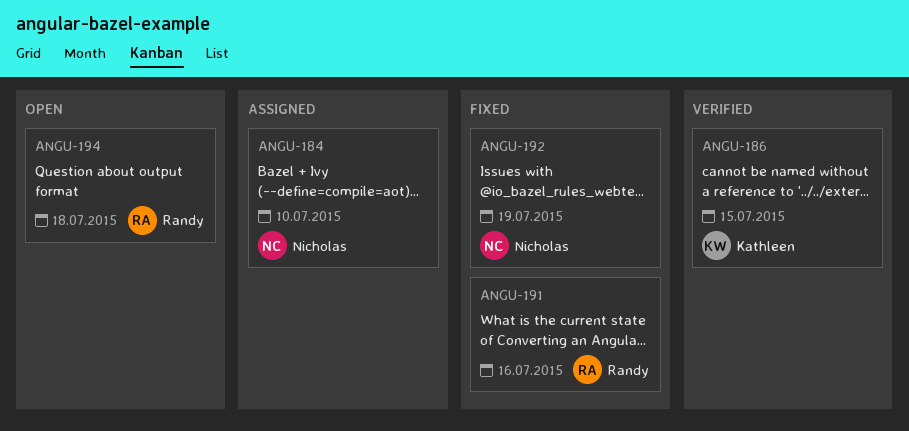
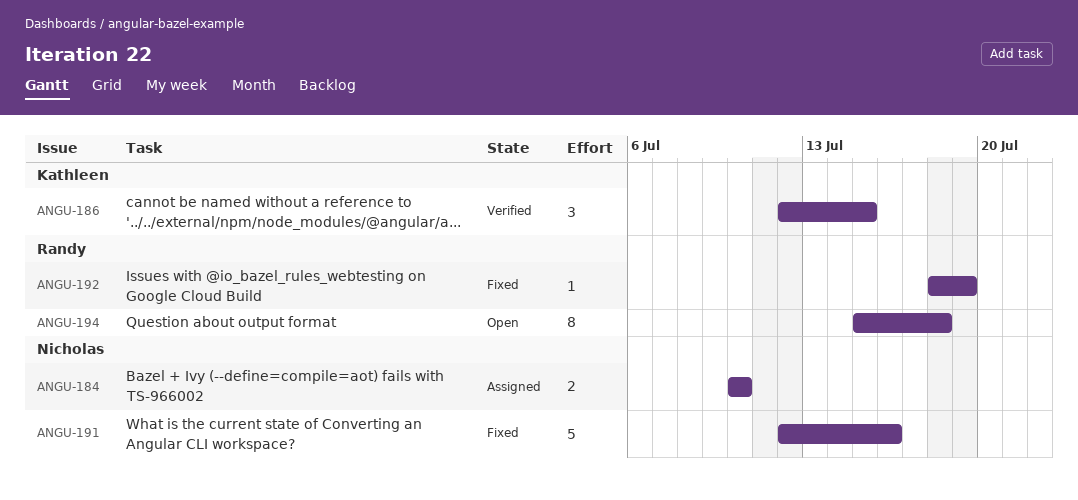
ANGU-191, owner: Randy -> Nicholas
ANGU-192, owner: Nicholas -> Randy

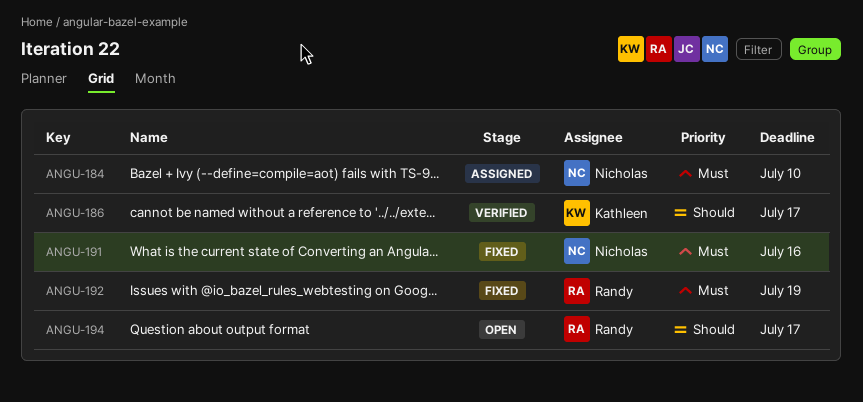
ANGU-186, due: Jul 15 -> Jul 17
ANGU-194, due: Jul 18 -> Jul 17

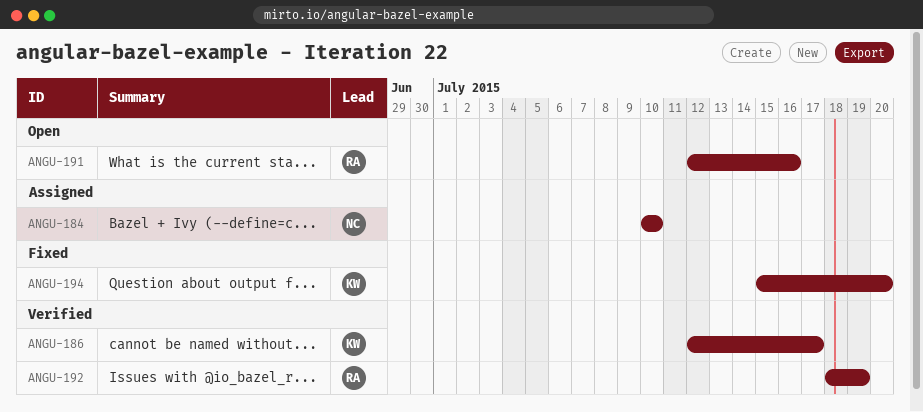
ANGU-191, status: Fixed -> Open
ANGU-191, owner: Nicholas -> Randy
ANGU-192, status: Fixed -> Verified
ANGU-194, status: Open -> Fixed
ANGU-194, owner: Randy -> Kathleen
ANGU-194, due: Jul 17 -> Jul 20

